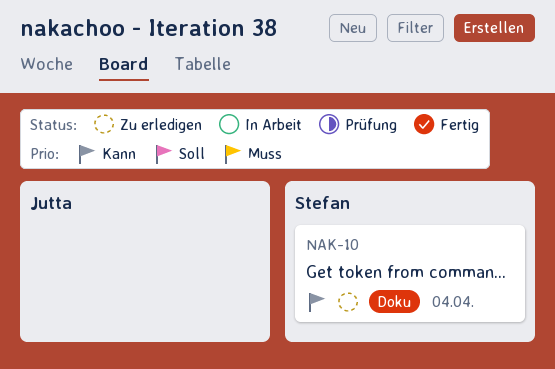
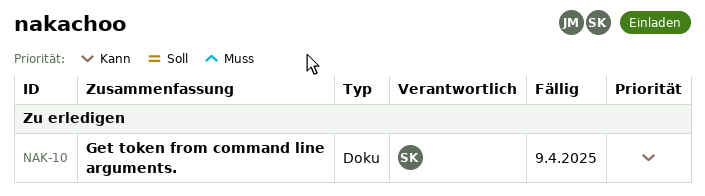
NAK-10, due: Apr 4 -> Apr 9

